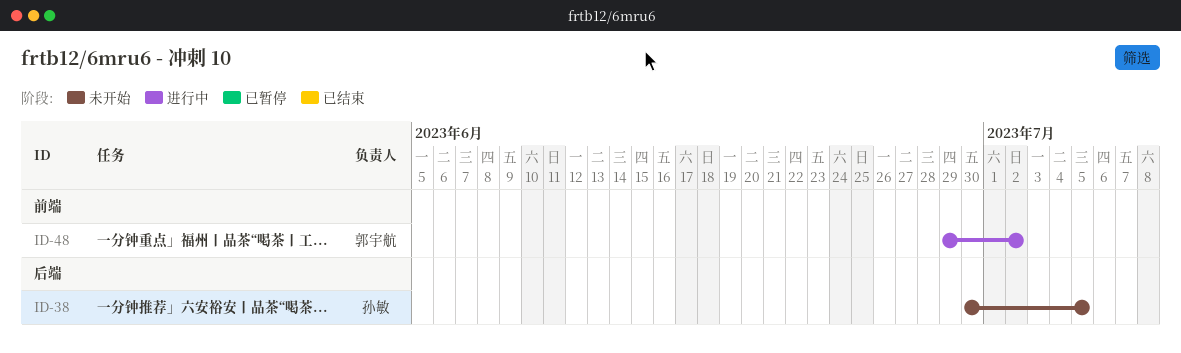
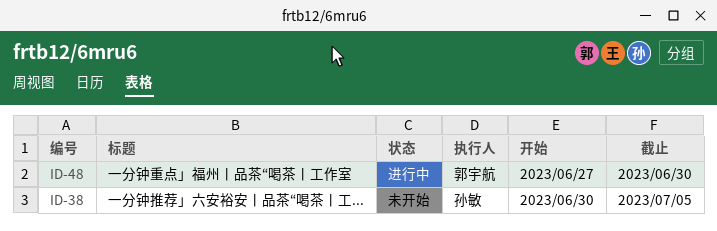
ID-48, start: Jun 29 -> Jun 27
ID-48, due: Jul 2 -> Jun 30

